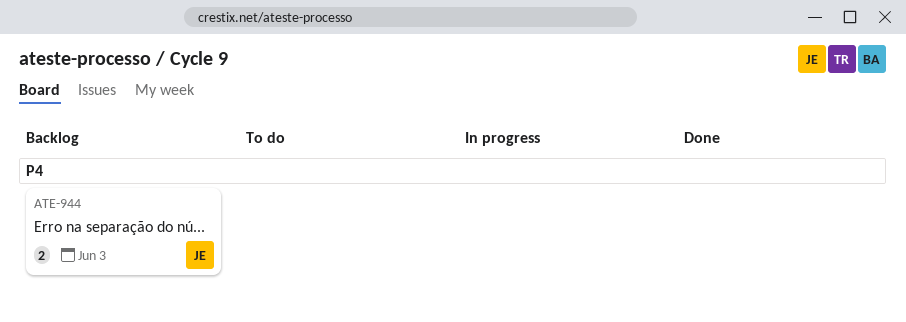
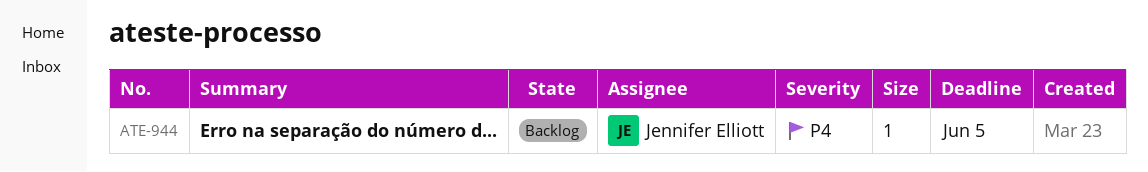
ATE-944, estimate: 2 -> 1
ATE-944, due: Jun 3 -> Jun 5

